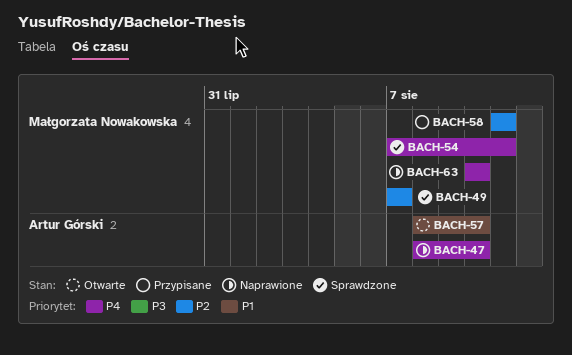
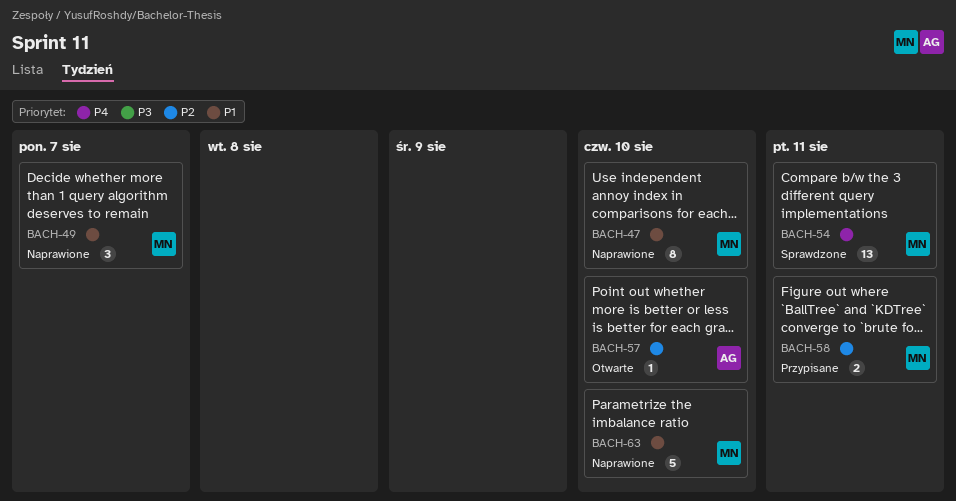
BACH-47, owner: Artur Górski -> Małgorzata Nowakowska
BACH-47, priority: P4 -> P1
BACH-49, status: Sprawdzone -> Naprawione
BACH-49, priority: P2 -> P1
BACH-57, priority: P1 -> P2
BACH-63, priority: P4 -> P1

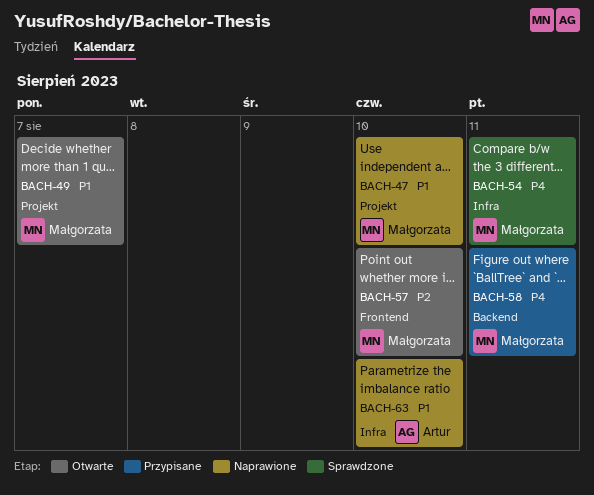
BACH-49, status: Naprawione -> Otwarte
BACH-57, owner: Artur -> Małgorzata
BACH-58, priority: P2 -> P4
BACH-63, owner: Małgorzata -> Artur

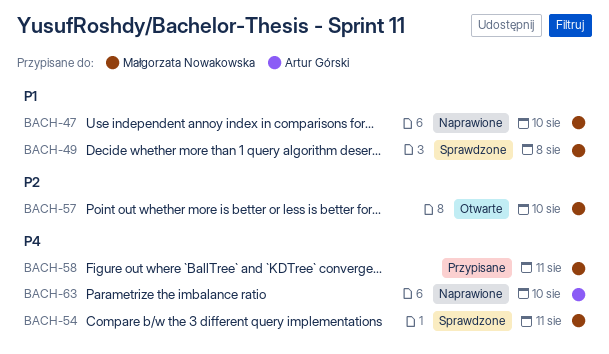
BACH-49, status: Otwarte -> Sprawdzone
BACH-49, due: Aug 7 -> Aug 8
BACH-63, priority: P1 -> P4

